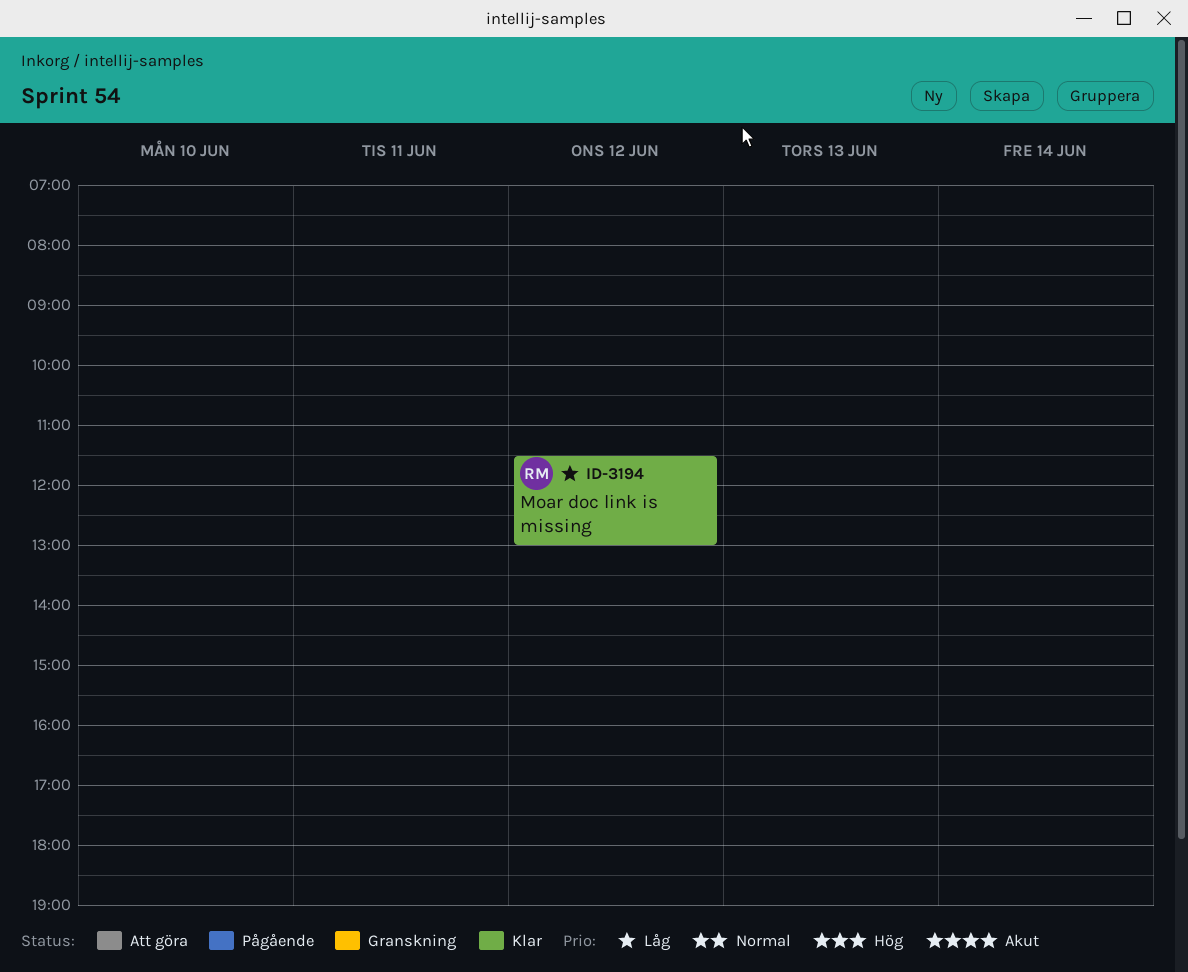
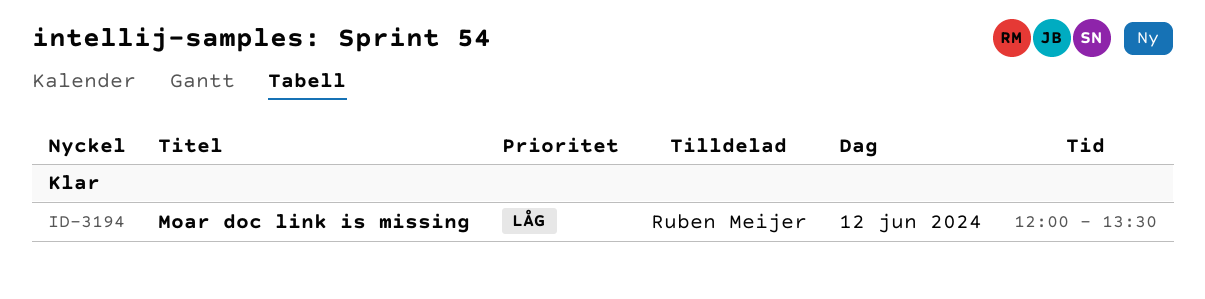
ID-3194, begins: 11:30 -> 12:00
ID-3194, ends: 13:00 -> 13:30

